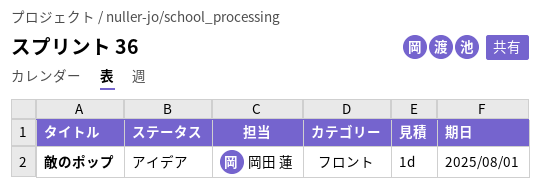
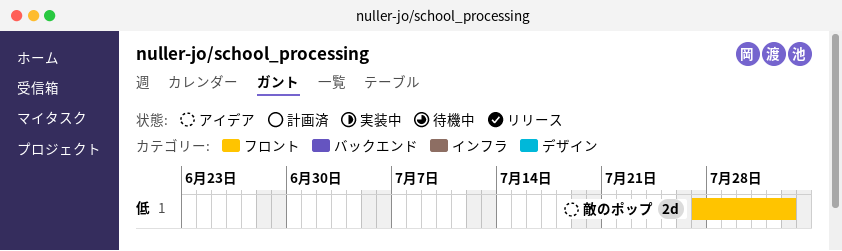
敵のポップ, estimate: 1d -> 2d
敵のポップ, due: Aug 1 -> Aug 2

